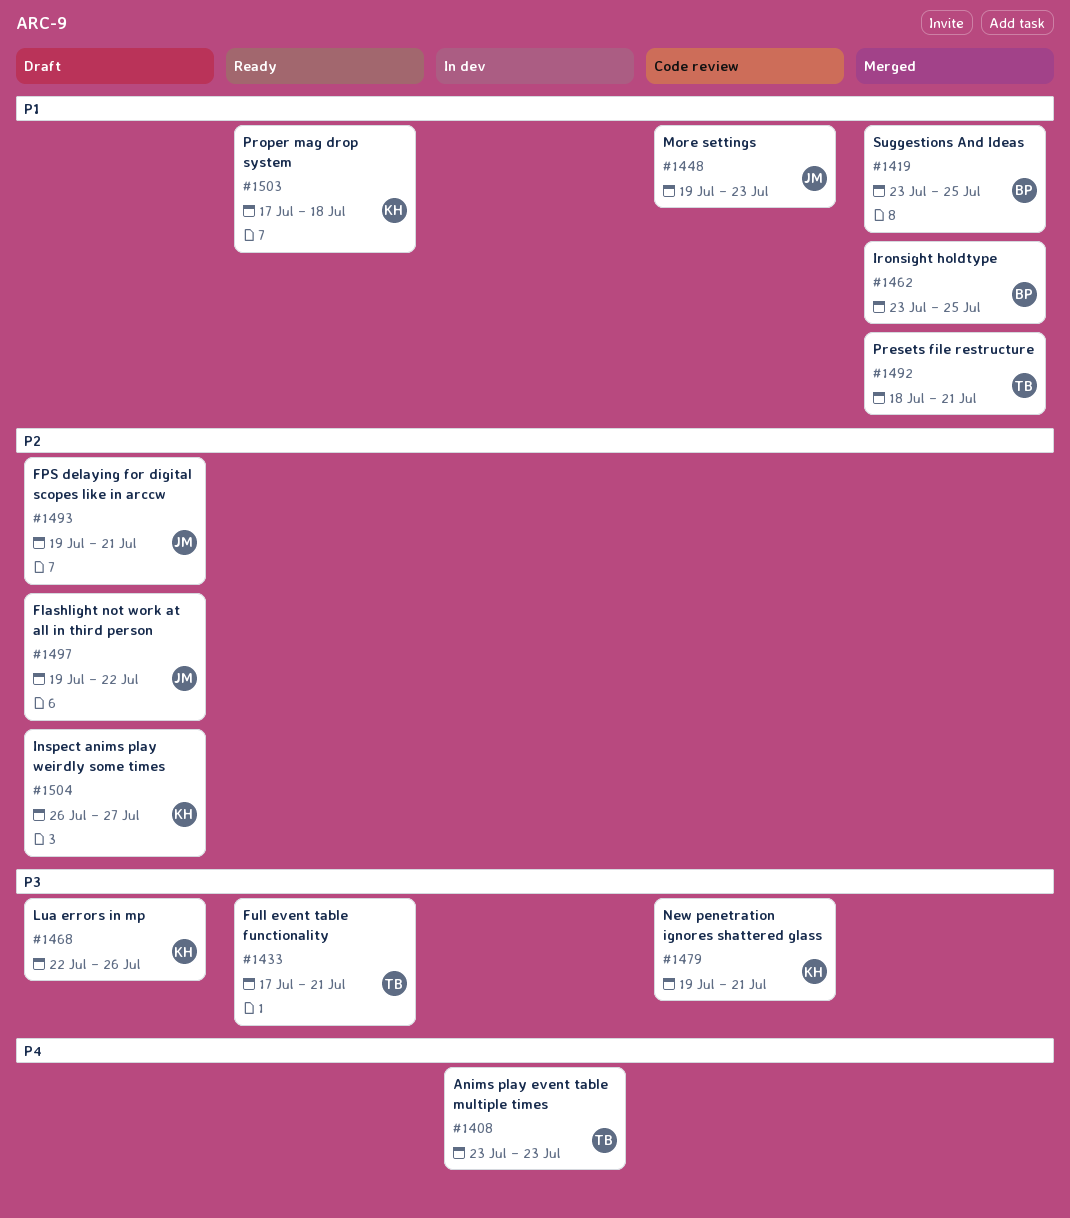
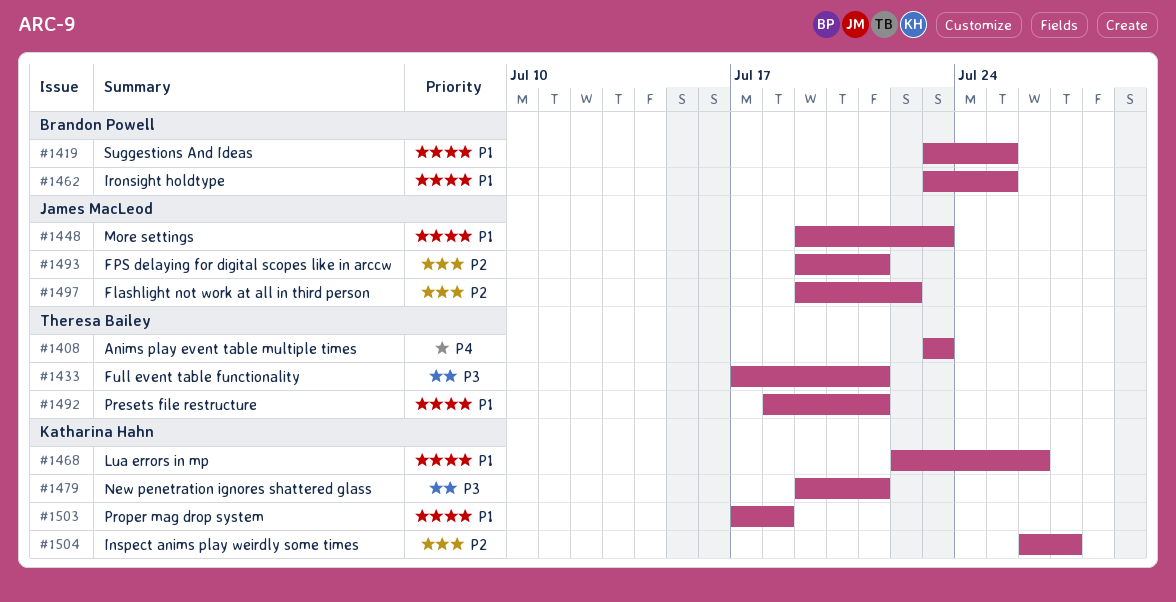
#1468, priority: P3 -> P1

